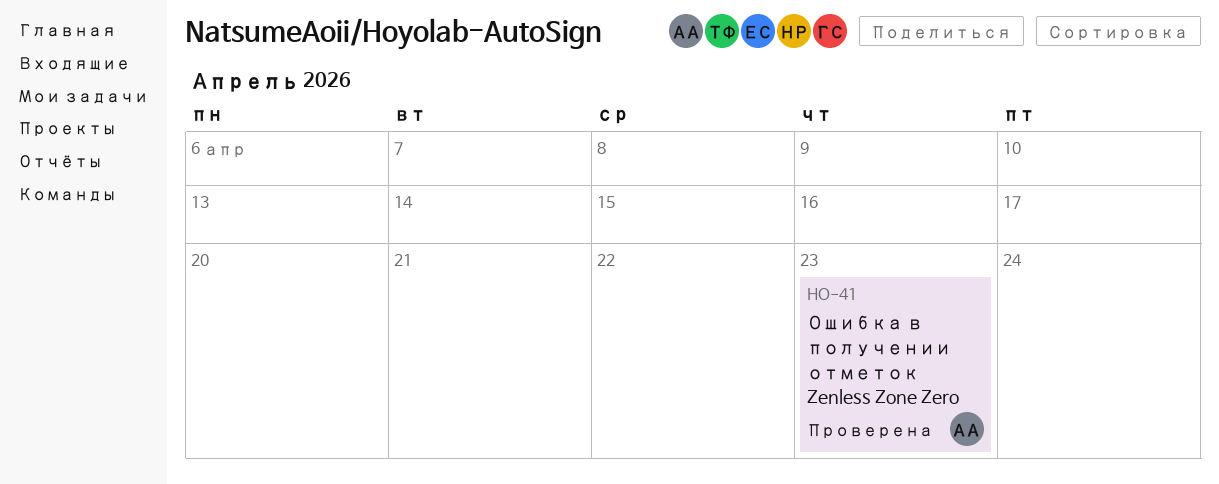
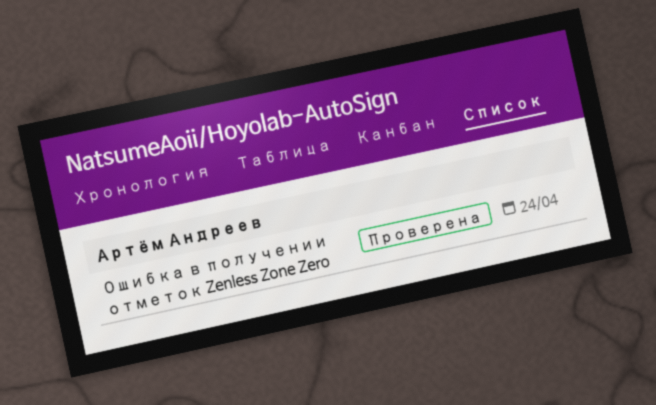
Ошибка в получении отметок Zenless Zone Zero, due: Apr 23 -> Apr 24

